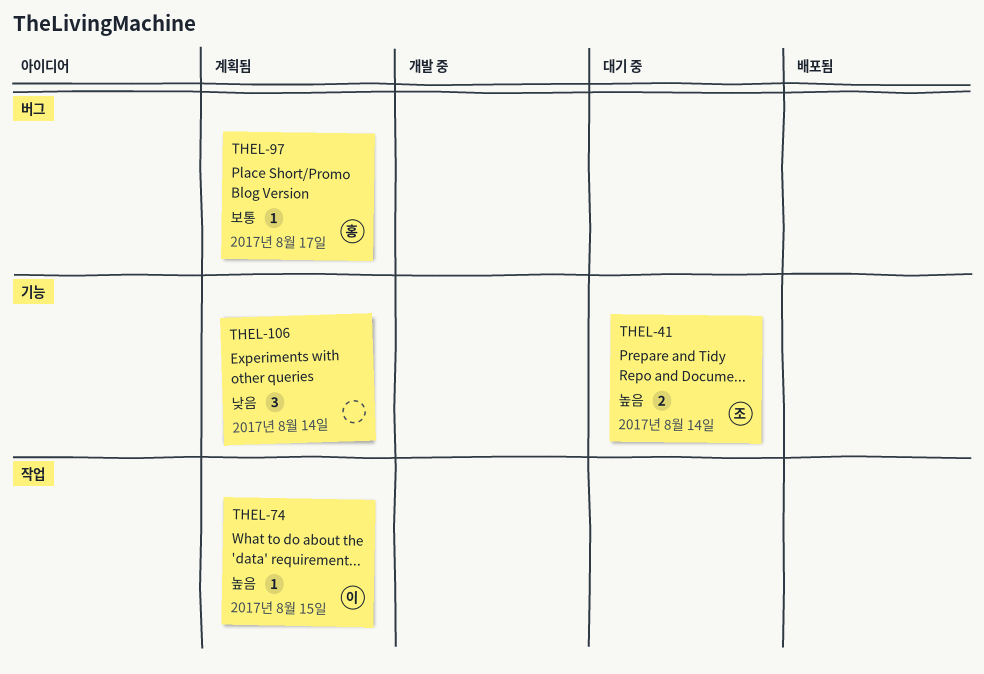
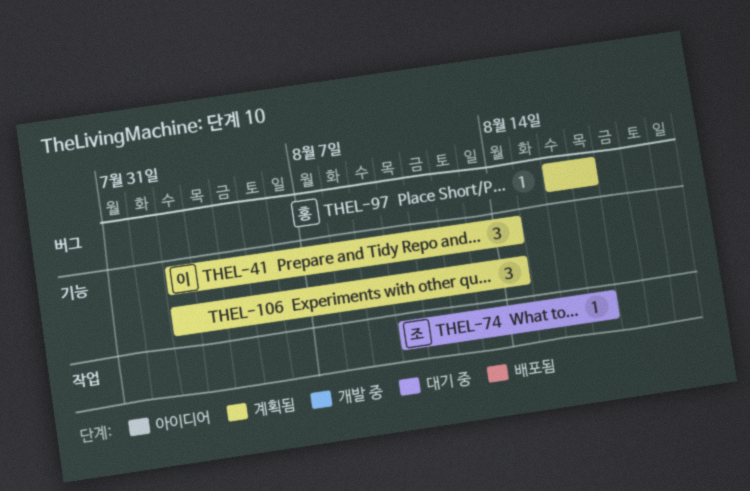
THEL-41, status: 대기 중 -> 계획됨
THEL-41, owner: 조 -> 이
THEL-41, estimate: 2 -> 3
THEL-74, status: 계획됨 -> 대기 중
THEL-74, owner: 이 -> 조
THEL-74, due: Aug 15 -> Aug 17

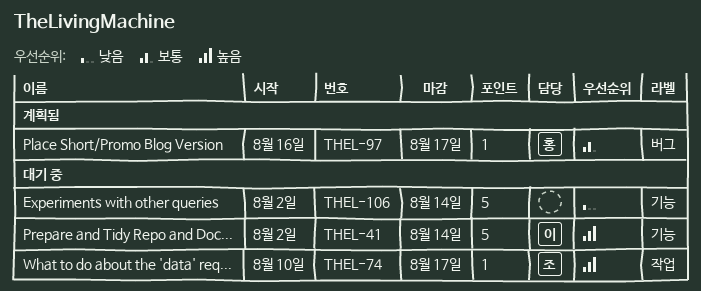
THEL-41, status: 계획됨 -> 대기 중
THEL-41, estimate: 3 -> 5
THEL-106, status: 계획됨 -> 대기 중
THEL-106, estimate: 3 -> 5

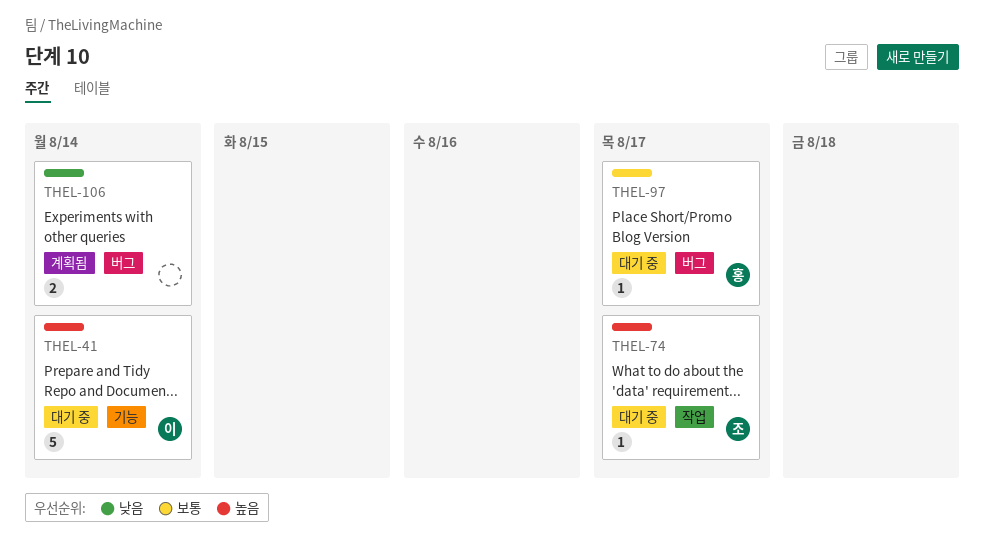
THEL-97, status: 계획됨 -> 대기 중
THEL-106, status: 대기 중 -> 계획됨
THEL-106, label: 기능 -> 버그
THEL-106, estimate: 5 -> 2

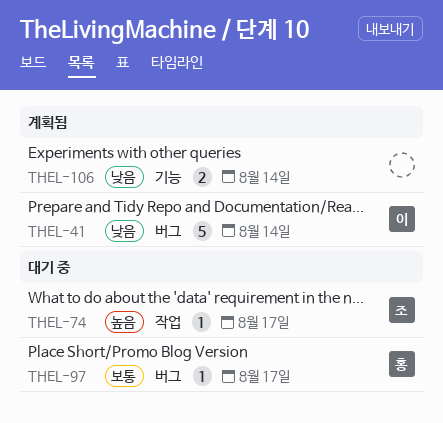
THEL-41, status: 대기 중 -> 계획됨
THEL-41, priority: 높음 -> 낮음
THEL-41, label: 기능 -> 버그
THEL-106, label: 버그 -> 기능

